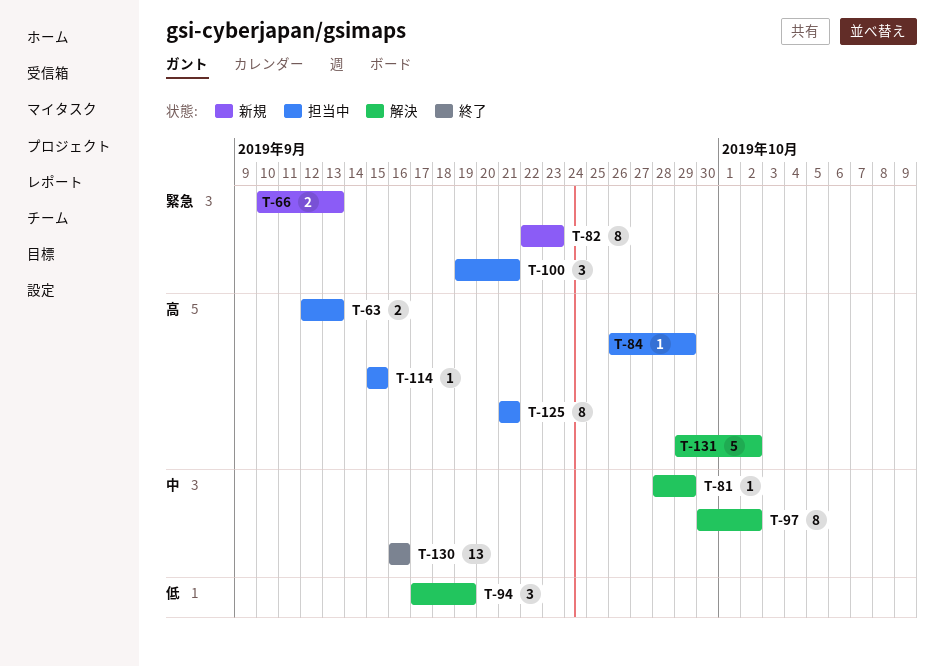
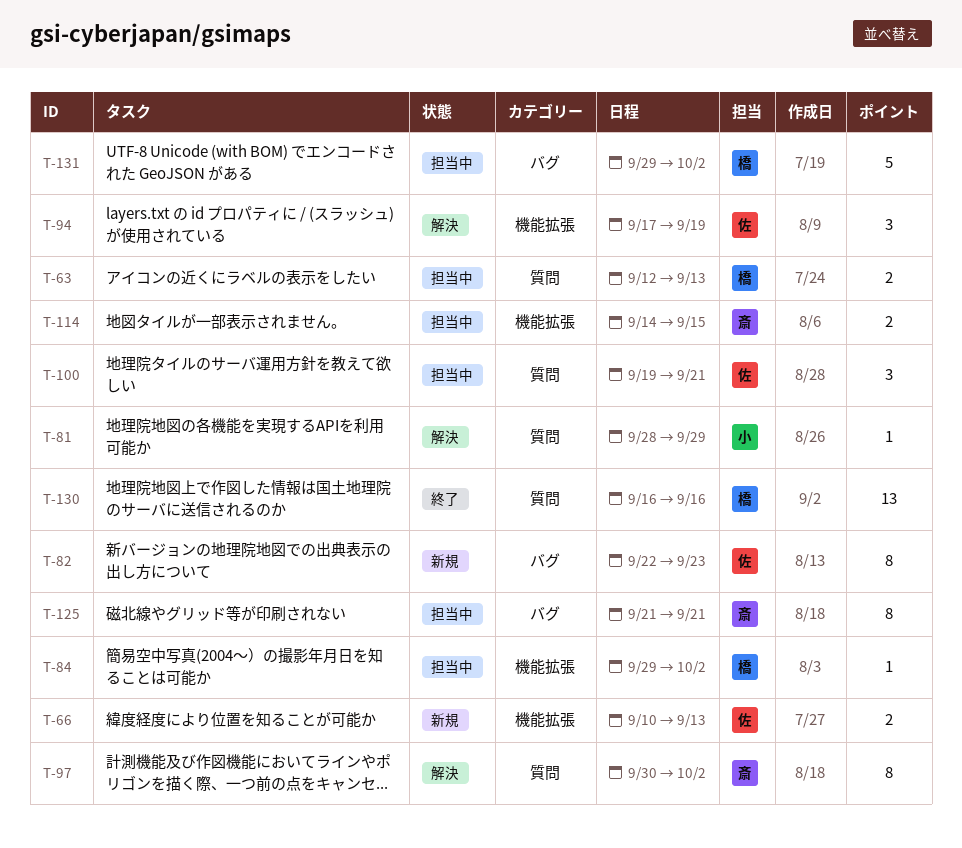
T-84, start: Sep 26 -> Sep 29
T-84, due: Sep 29 -> Oct 2
T-114, estimate: 1 -> 2
T-114, start: Sep 15 -> Sep 14
T-131, status: 解決 -> 担当中

